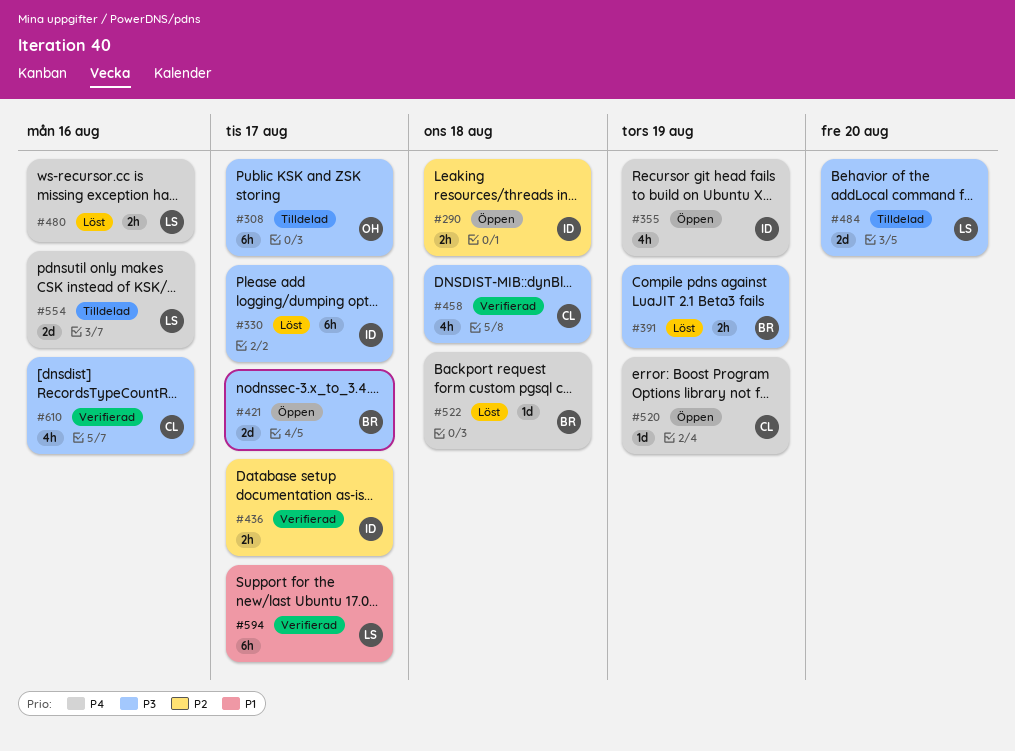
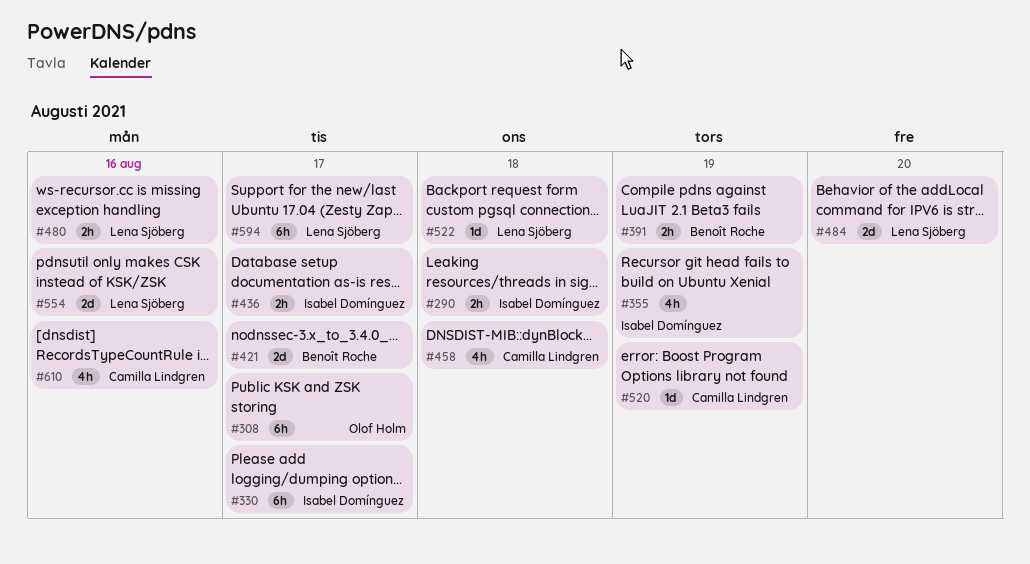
#522, owner: Benoît Roche -> Lena Sjöberg

